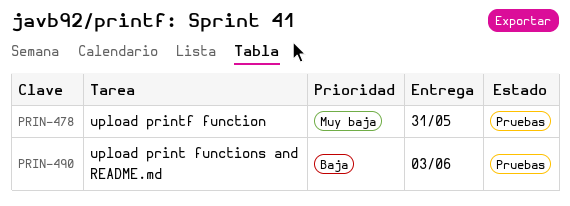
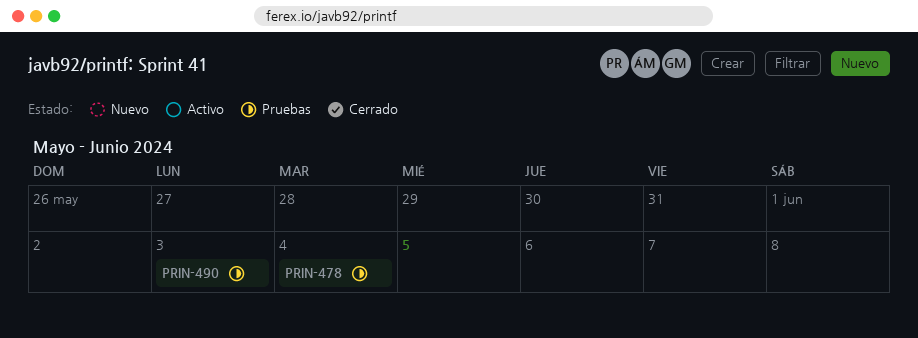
PRIN-478, due: May 31 -> Jun 4

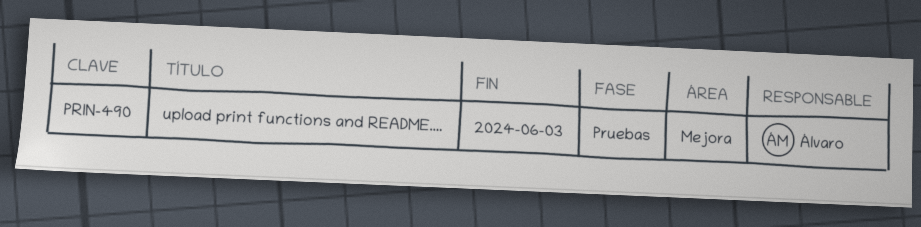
PRIN-478: present -> none

